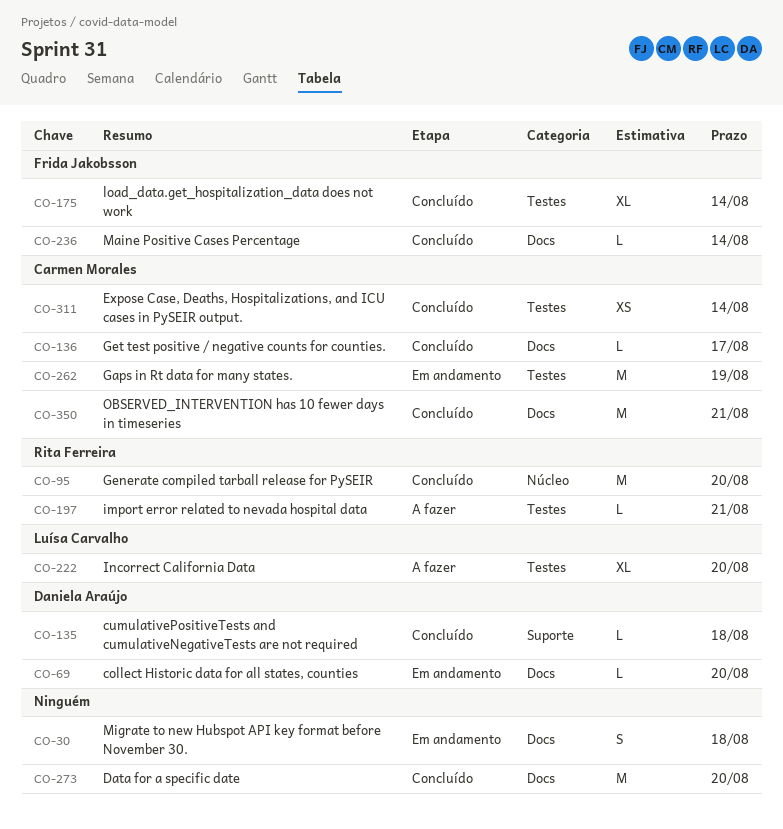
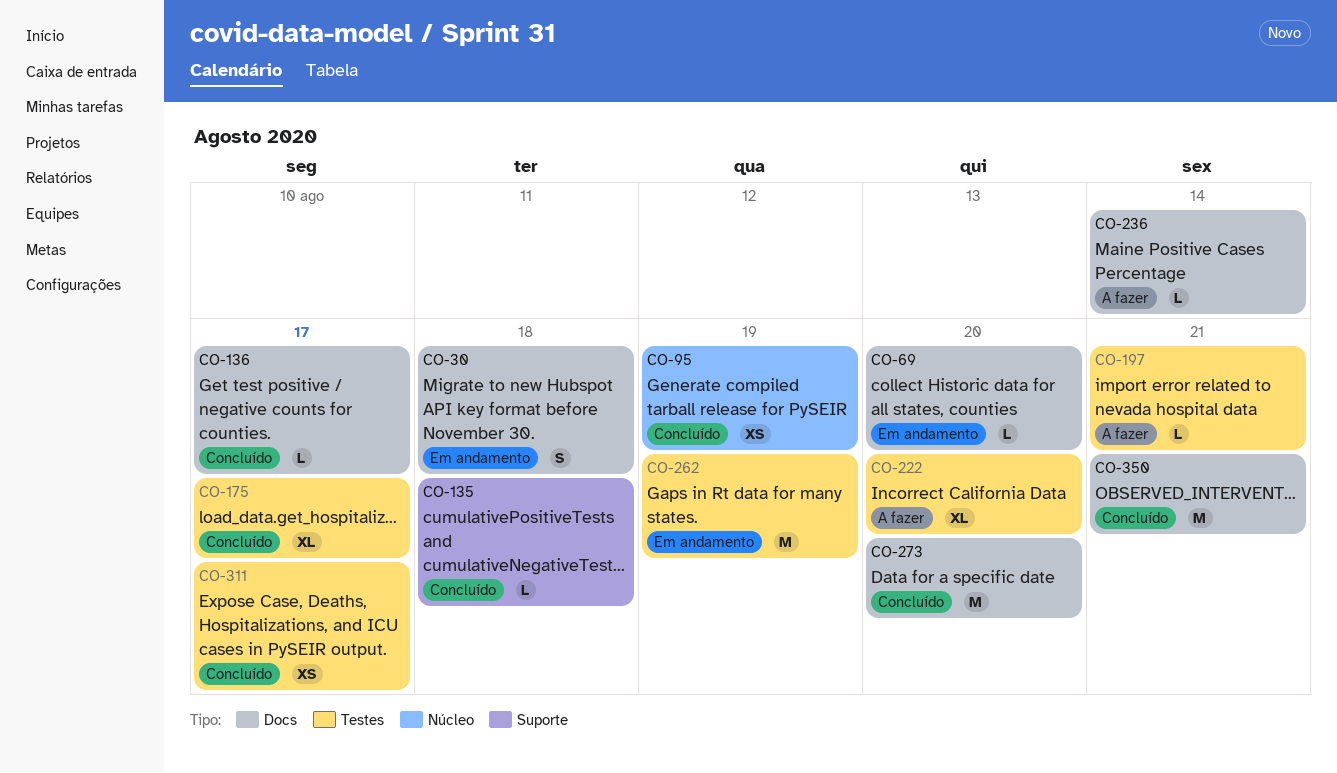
CO-95, estimate: M -> XS
CO-95, due: Aug 20 -> Aug 19
CO-175, due: Aug 14 -> Aug 17
CO-236, status: Concluído -> A fazer
CO-311, due: Aug 14 -> Aug 17

